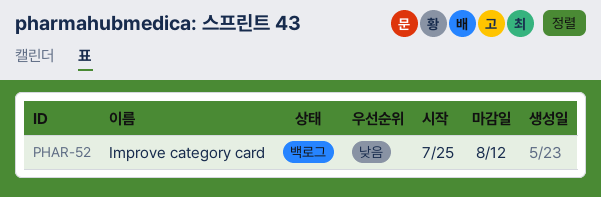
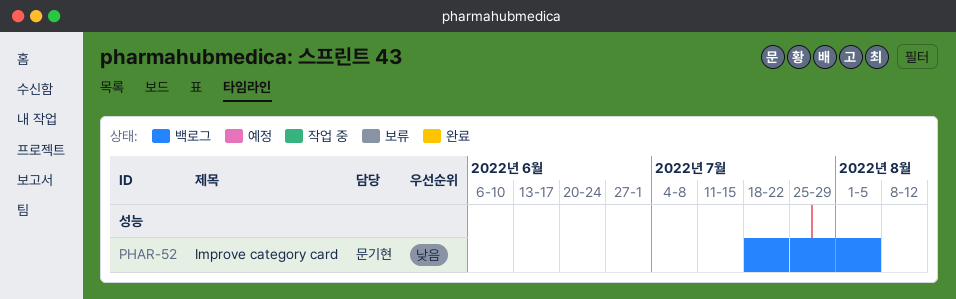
PHAR-52, start: Jul 25 -> Jul 18
PHAR-52, due: Aug 12 -> Aug 5

